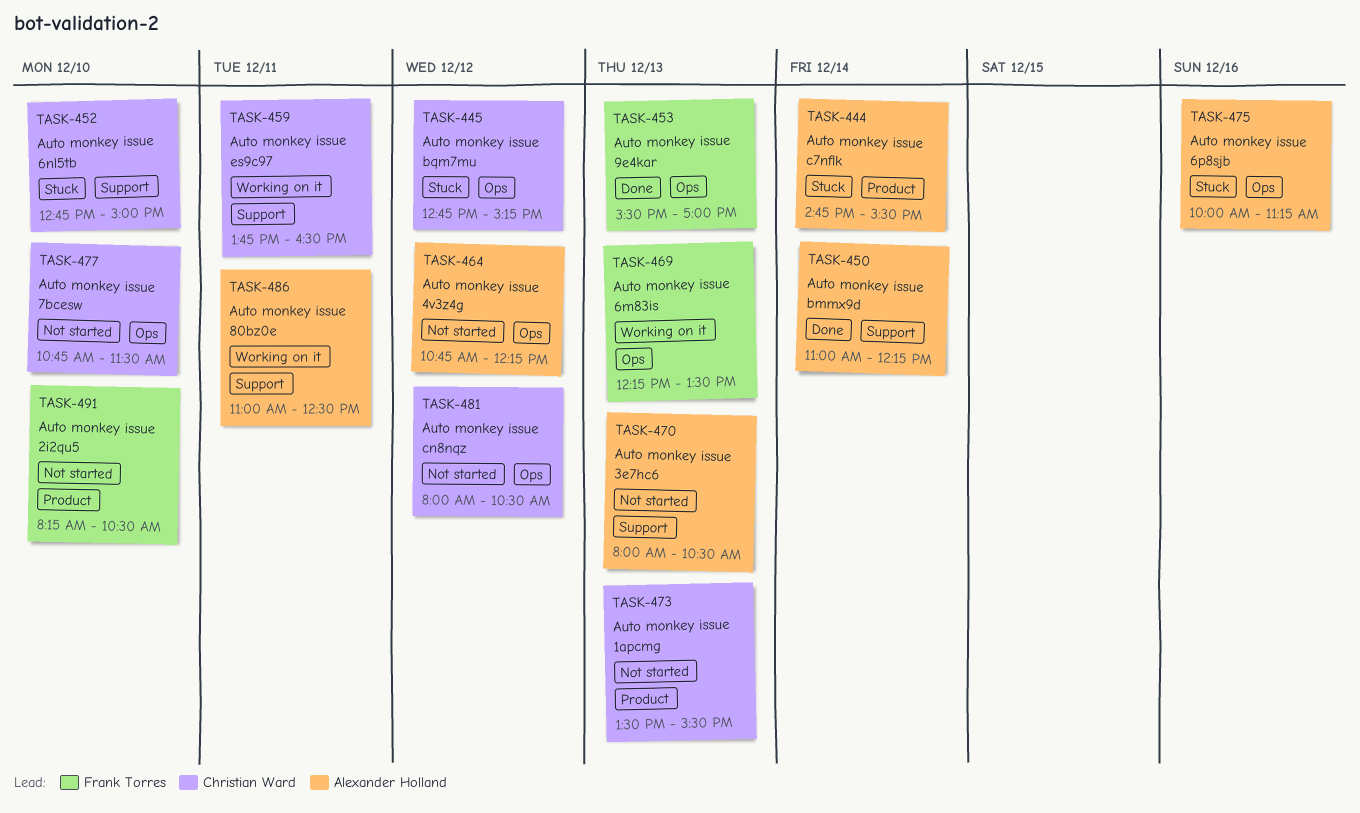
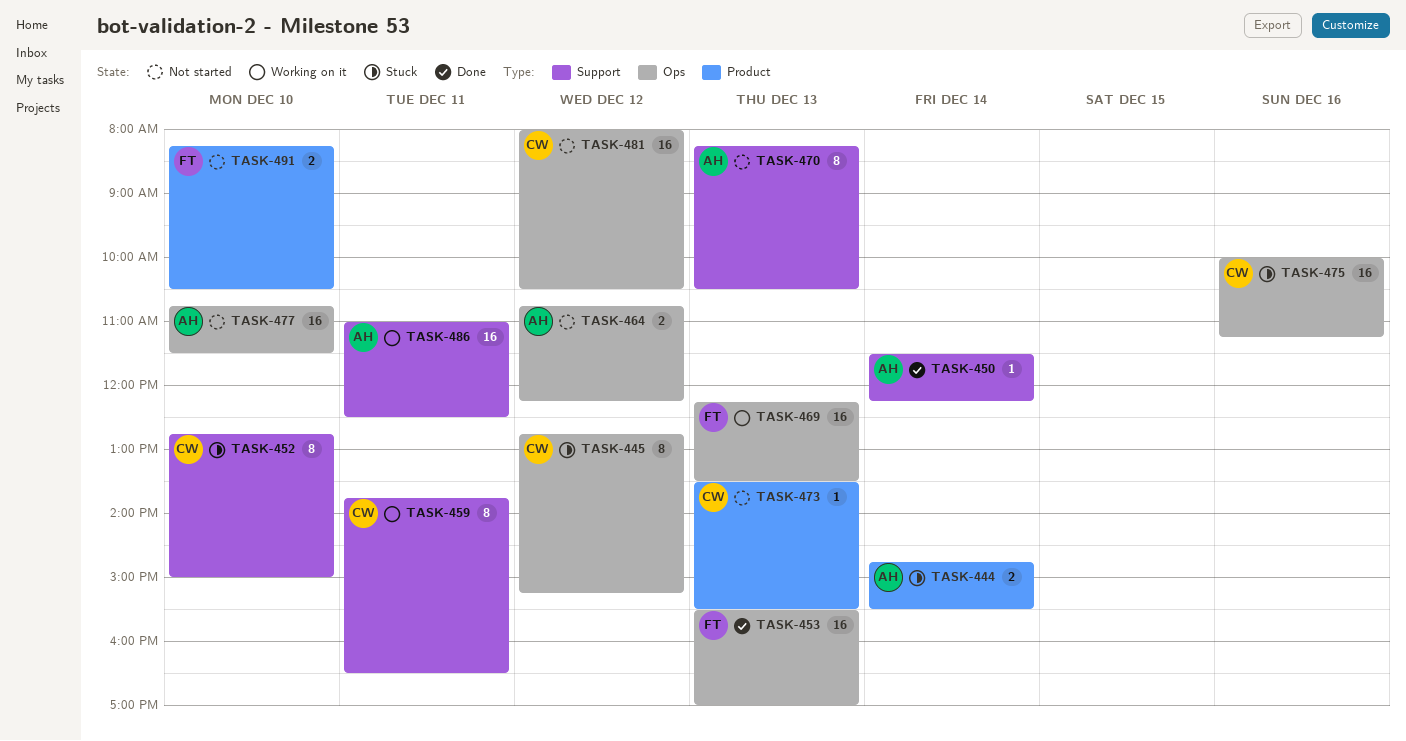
TASK-450, begins: 11:00 -> 11:30
TASK-470, begins: 08:00 -> 08:15
TASK-475, owner: Alexander Holland -> Christian Ward
TASK-477, owner: Christian Ward -> Alexander Holland

